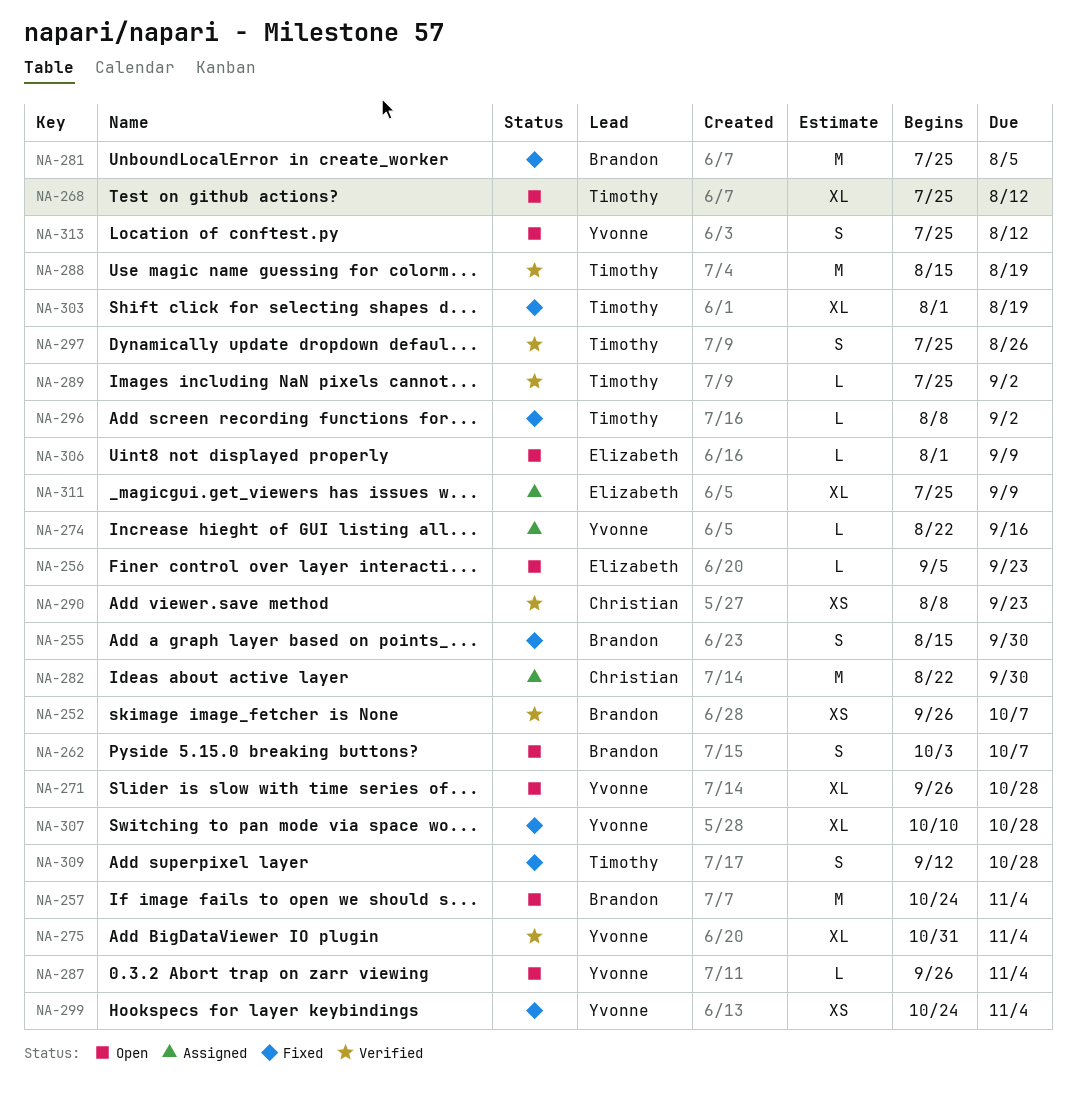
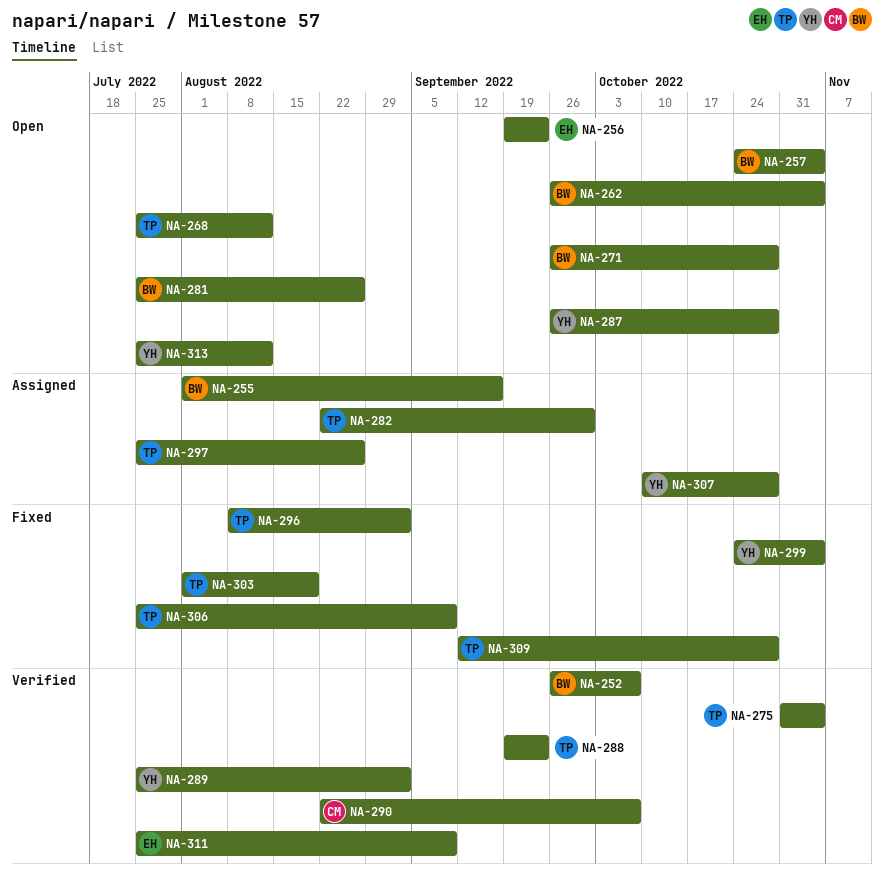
NA-255, status: Fixed -> Assigned
NA-255, start: Aug 15 -> Aug 1
NA-255, due: Sep 30 -> Sep 16
NA-256, start: Sep 5 -> Sep 19
NA-262, start: Oct 3 -> Sep 26
NA-262, due: Oct 7 -> Nov 4
NA-271, owner: Yvonne -> Brandon
NA-274: present -> none
NA-275, owner: Yvonne -> Timothy
NA-281, status: Fixed -> Open
NA-281, due: Aug 5 -> Aug 26
NA-282, owner: Christian -> Timothy
NA-287, due: Nov 4 -> Oct 28
NA-288, start: Aug 15 -> Sep 19
NA-288, due: Aug 19 -> Sep 23
NA-289, owner: Timothy -> Yvonne
NA-290, start: Aug 8 -> Aug 22
NA-290, due: Sep 23 -> Oct 7
NA-297, status: Verified -> Assigned
NA-306, status: Open -> Fixed
NA-306, owner: Elizabeth -> Timothy
NA-306, start: Aug 1 -> Jul 25
NA-307, status: Fixed -> Assigned
NA-311, status: Assigned -> Verified

